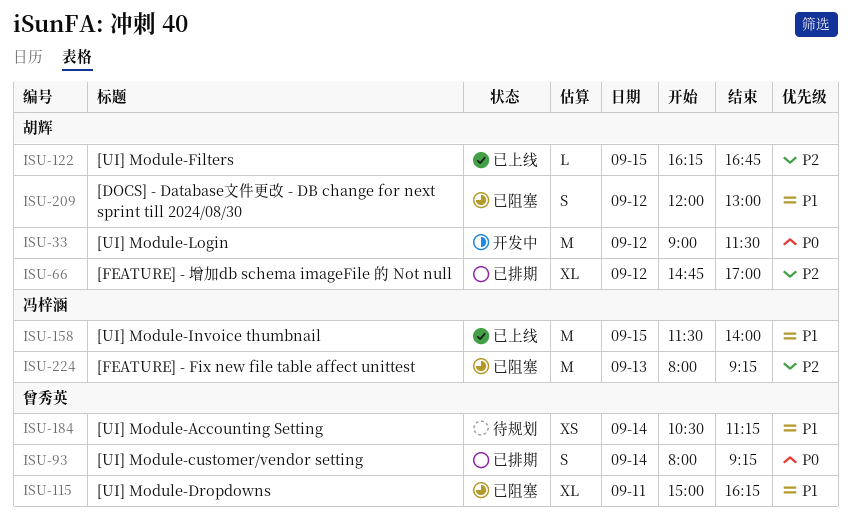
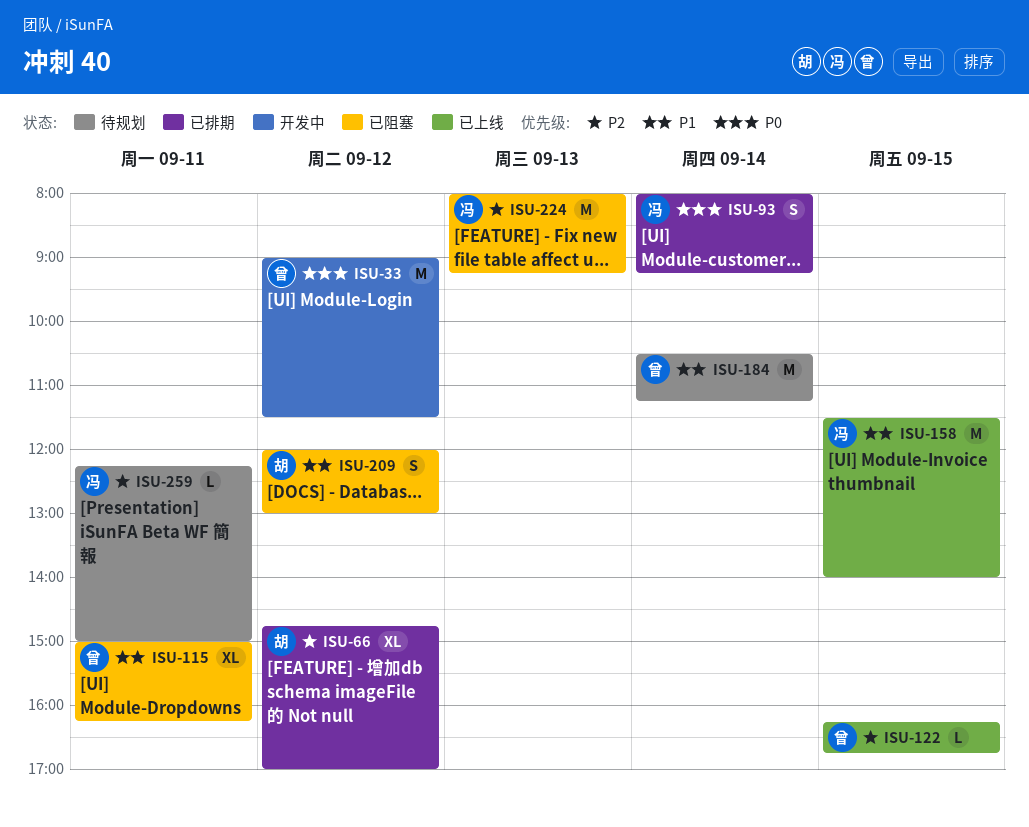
ISU-33, owner: 胡辉 -> 曾秀英
ISU-93, owner: 曾秀英 -> 冯梓涵
ISU-122, owner: 胡辉 -> 曾秀英
ISU-184, estimate: XS -> M
ISU-259: none -> present

